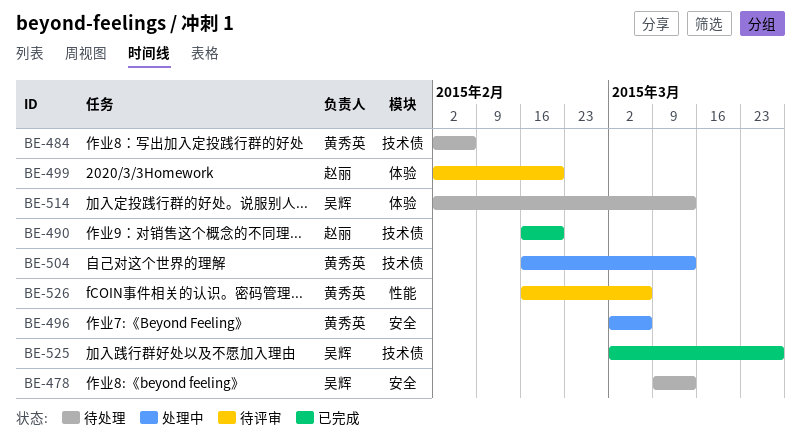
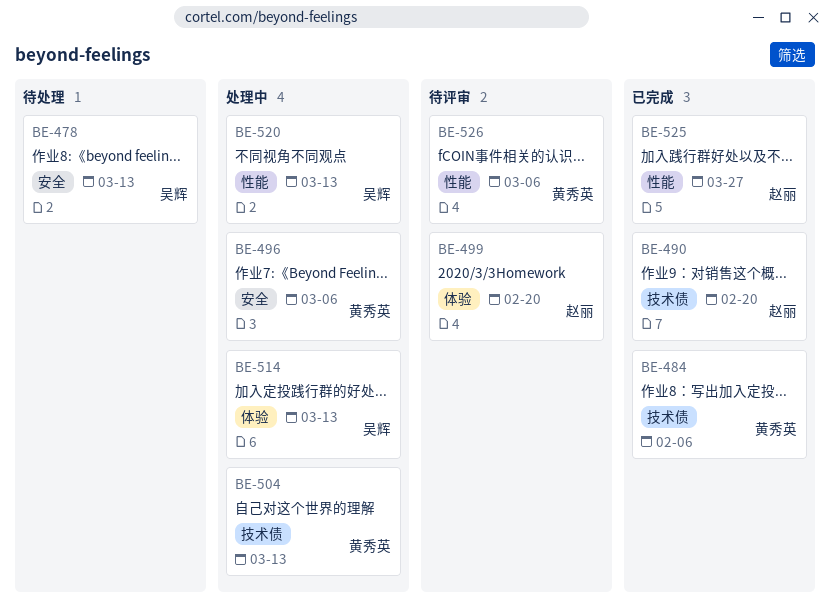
BE-484, status: 待处理 -> 已完成
BE-514, status: 待处理 -> 处理中
BE-520: none -> present
BE-525, owner: 吴辉 -> 赵丽
BE-525, label: 技术债 -> 性能

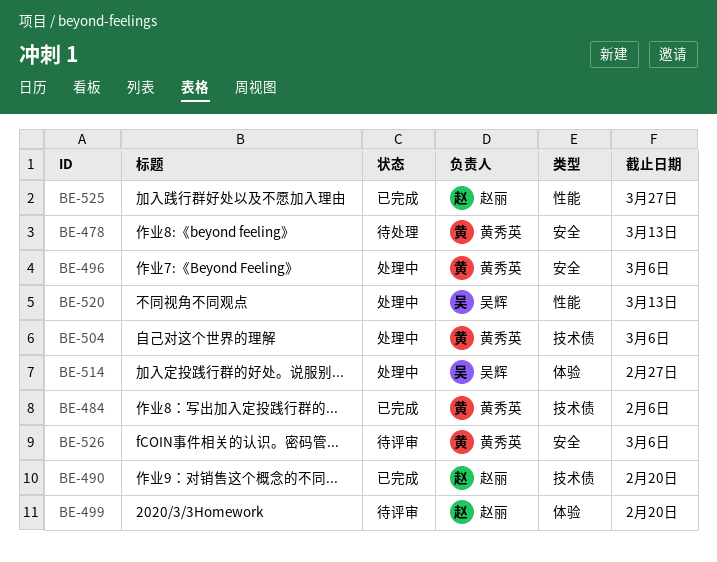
BE-478, owner: 吴辉 -> 黄秀英
BE-504, due: Mar 13 -> Mar 6
BE-514, due: Mar 13 -> Feb 27
BE-526, label: 性能 -> 安全

